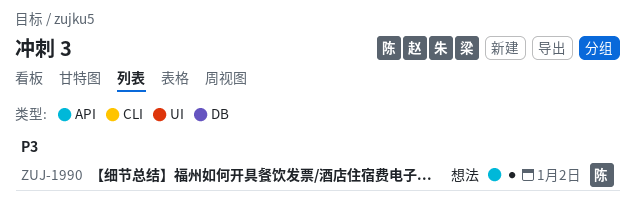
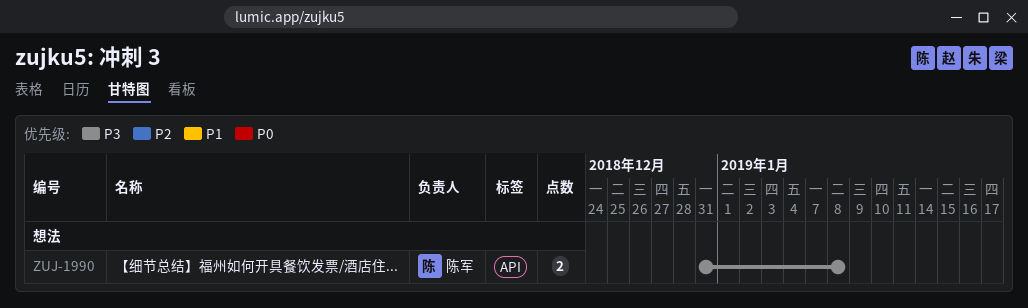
ZUJ-1990, estimate: 1 -> 2
ZUJ-1990, due: Jan 2 -> Jan 8

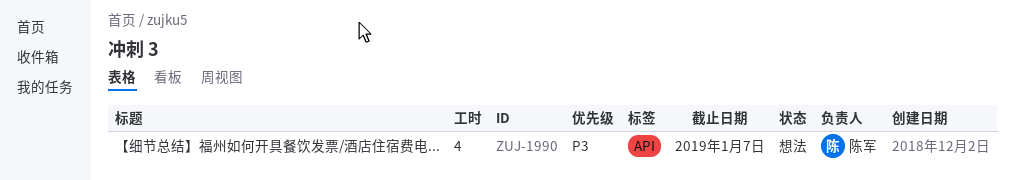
ZUJ-1990, estimate: 2 -> 4
ZUJ-1990, due: Jan 8 -> Jan 7

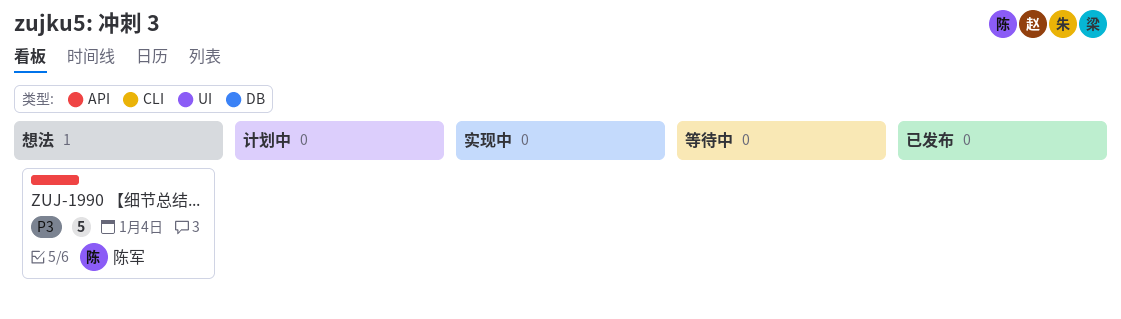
ZUJ-1990, estimate: 4 -> 5
ZUJ-1990, due: Jan 7 -> Jan 4

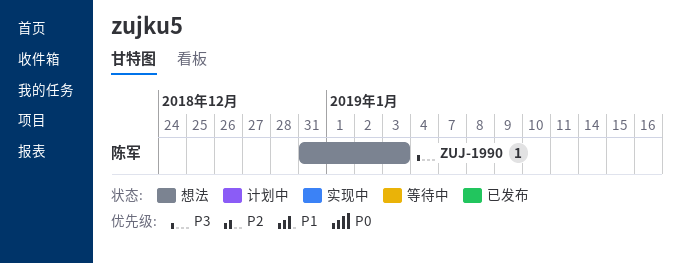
ZUJ-1990, estimate: 5 -> 1
ZUJ-1990, due: Jan 4 -> Jan 3

